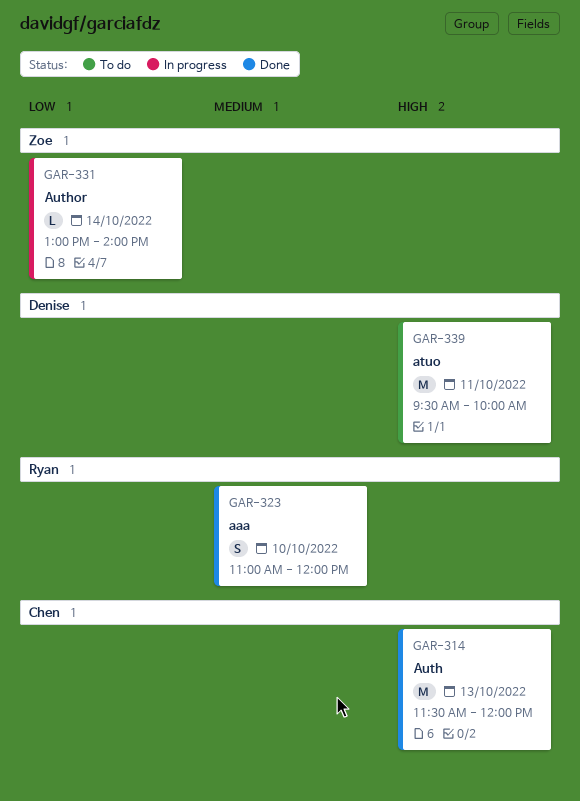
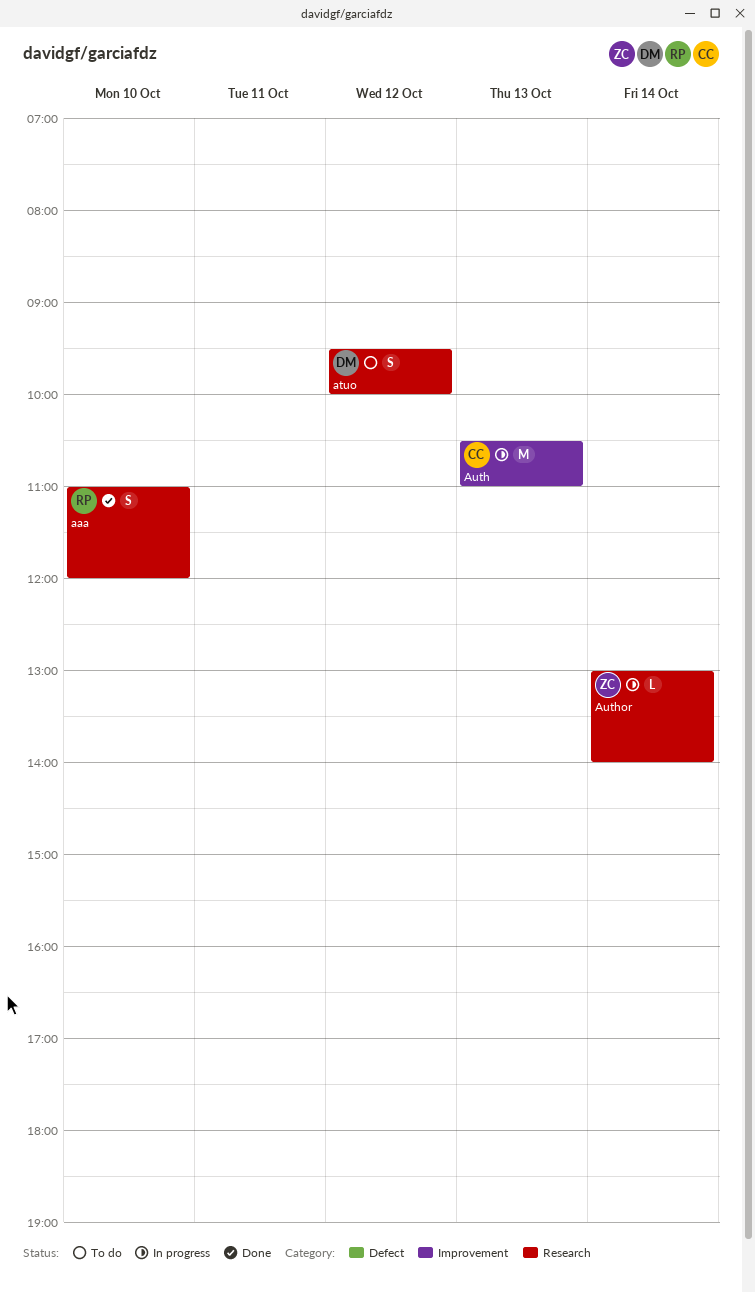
atuo, estimate: M -> S
atuo, day: Oct 11 -> Oct 12
Auth, status: Done -> In progress
Auth, begins: 11:30 -> 10:30
Auth, ends: 12:00 -> 11:00

